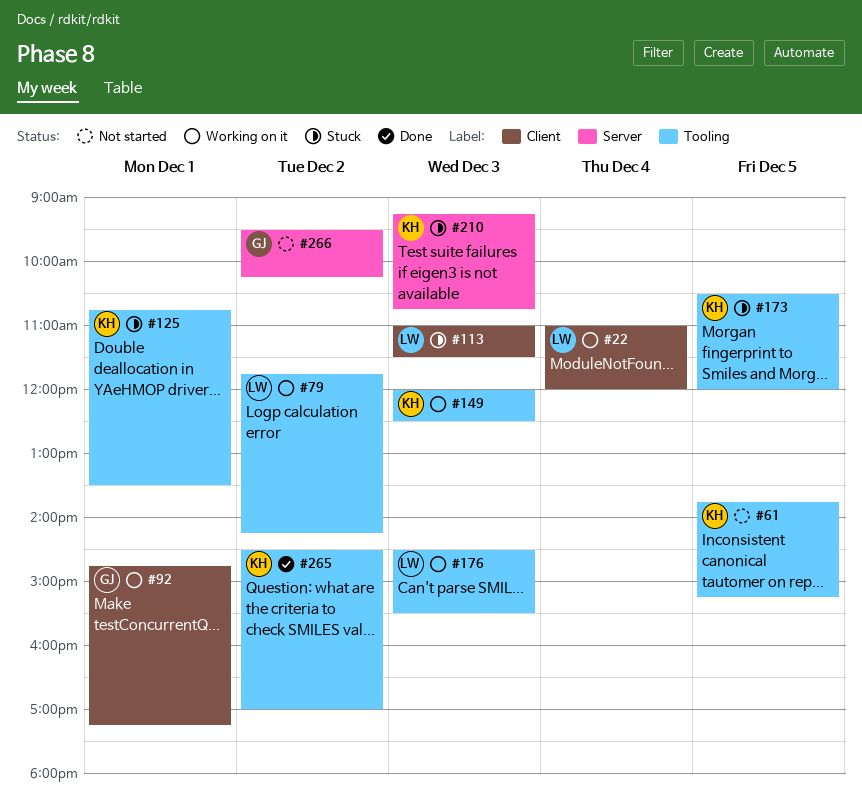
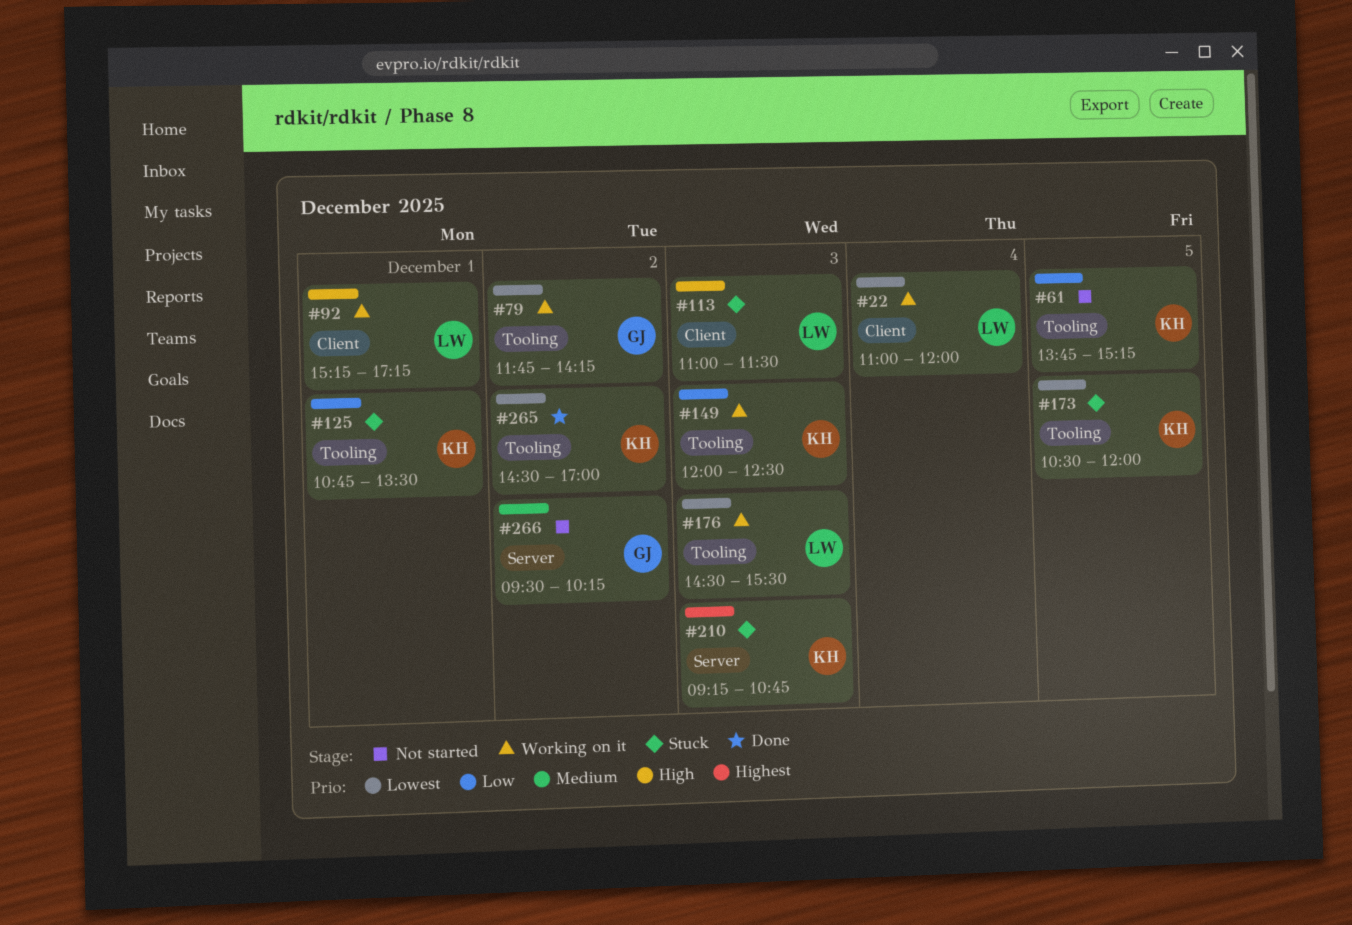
#79, owner: LW -> GJ
#92, owner: GJ -> LW
#92, begins: 14:45 -> 15:15

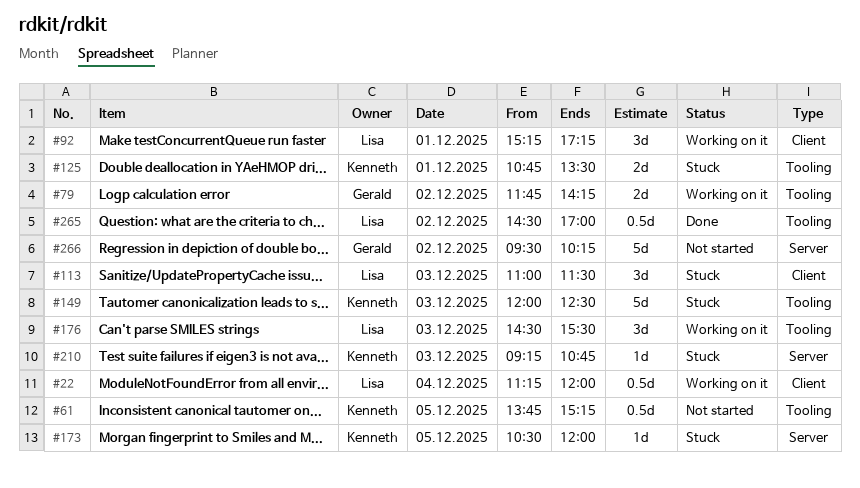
#22, begins: 11:00 -> 11:15
#149, status: Working on it -> Stuck
#173, label: Tooling -> Server
#265, owner: Kenneth -> Lisa

